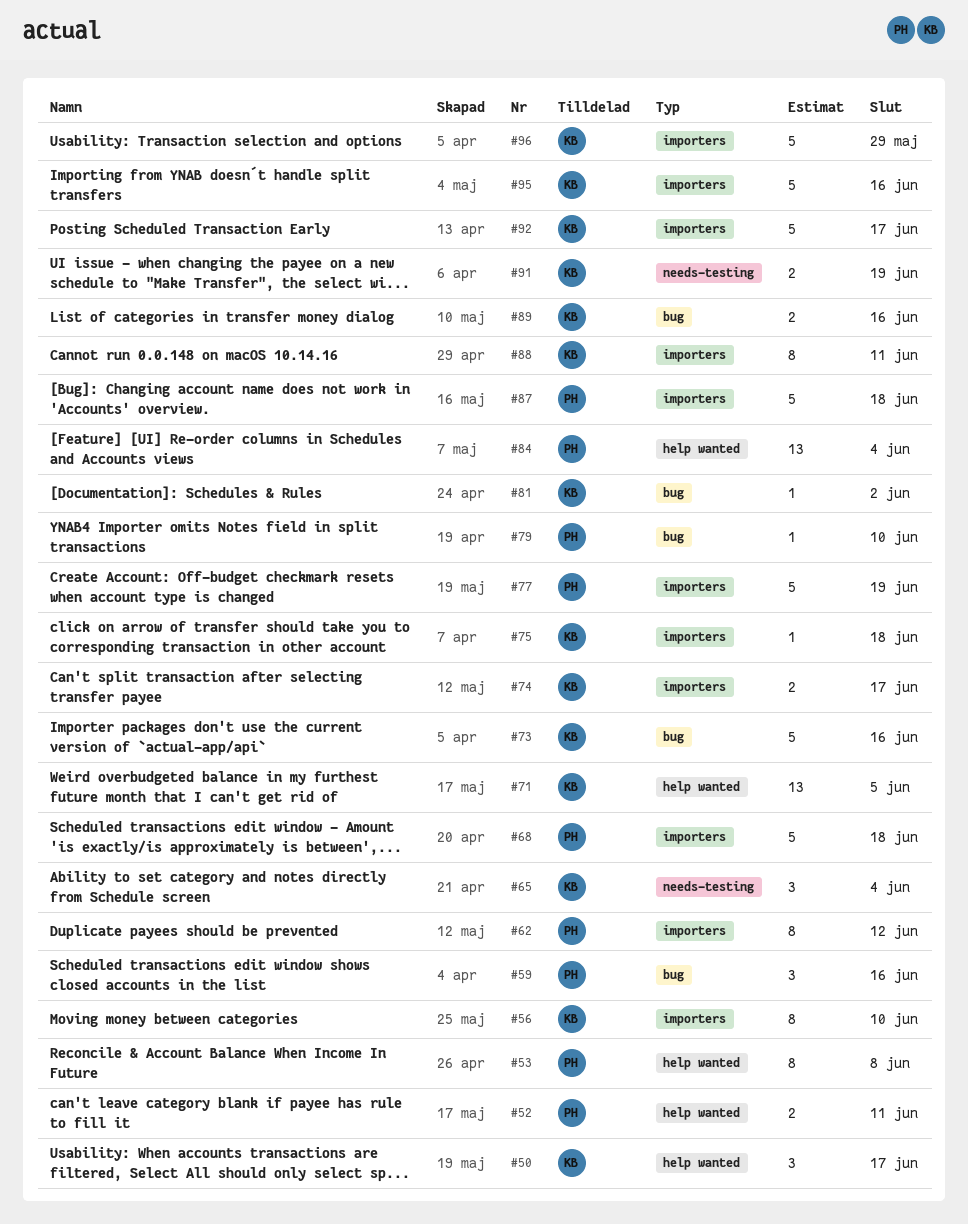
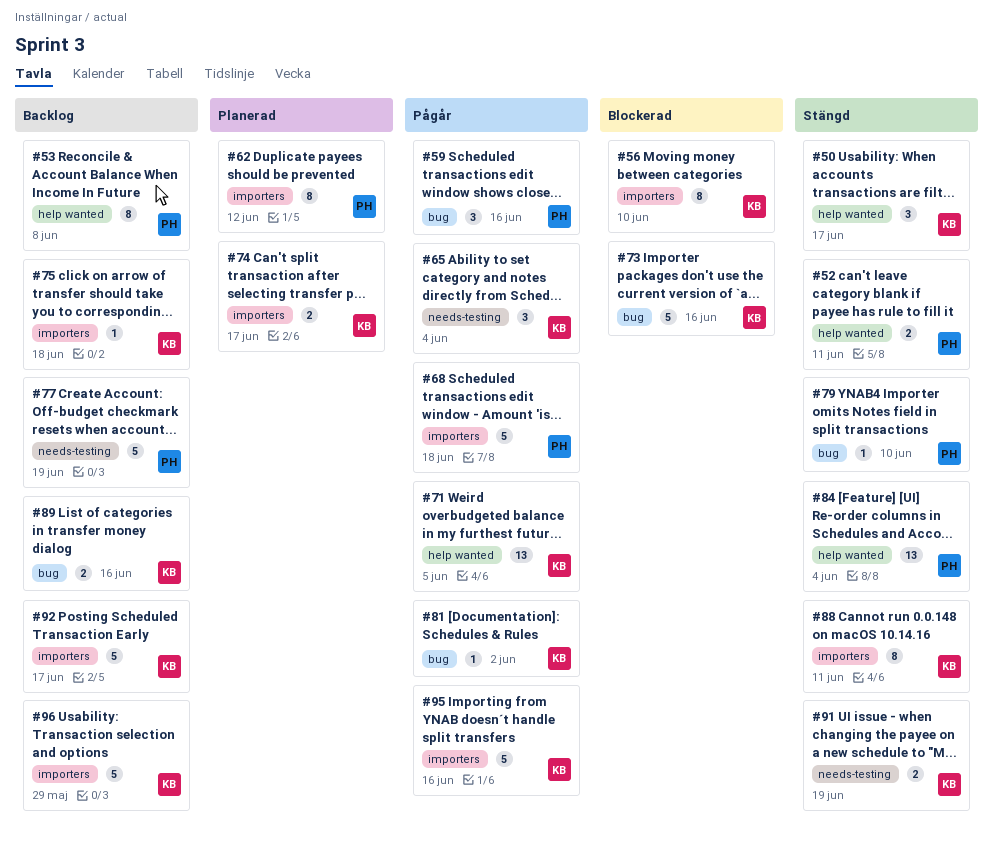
#77, label: importers -> needs-testing
#87: present -> none

